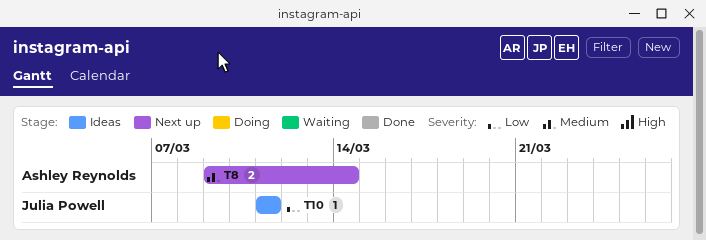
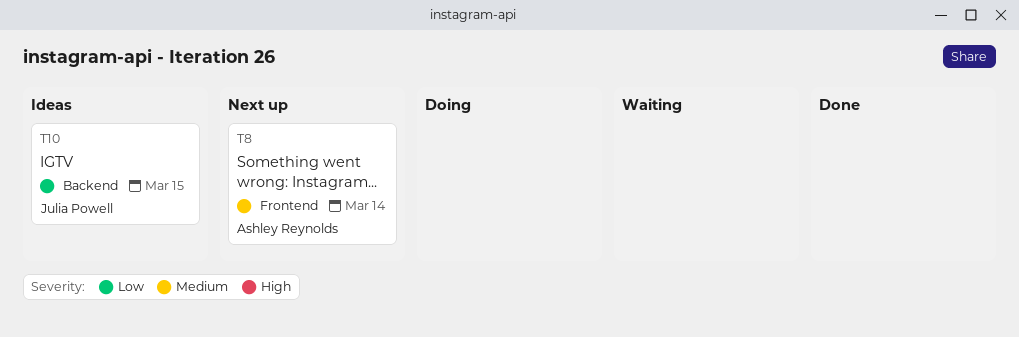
T10, due: Mar 11 -> Mar 15

